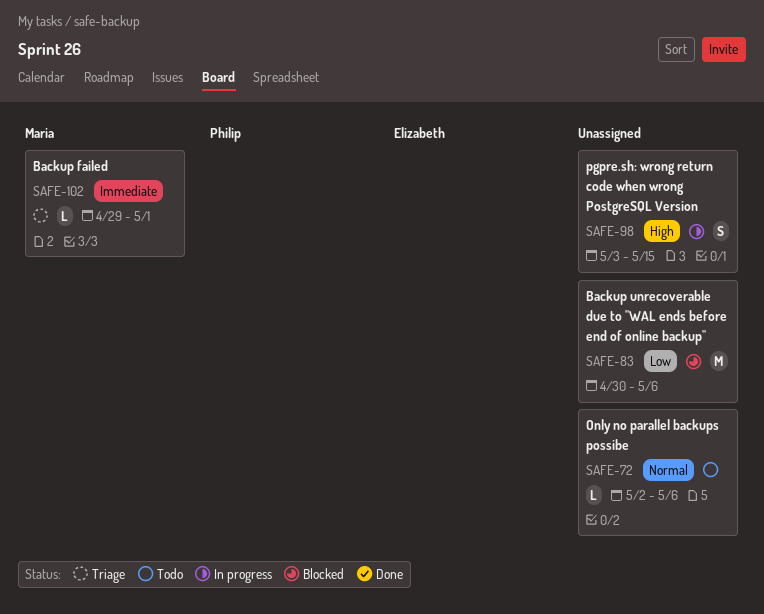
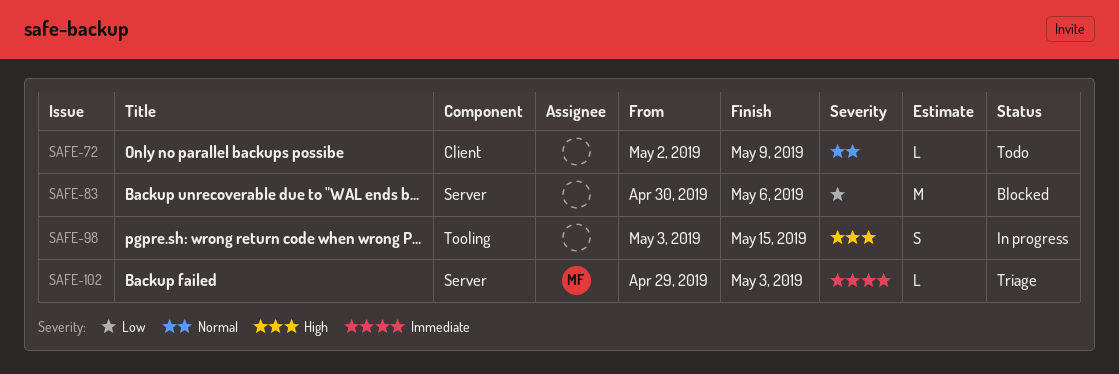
SAFE-72, due: May 6 -> May 9
SAFE-102, due: May 1 -> May 3

